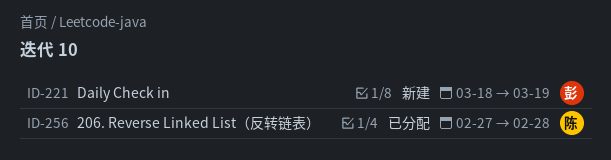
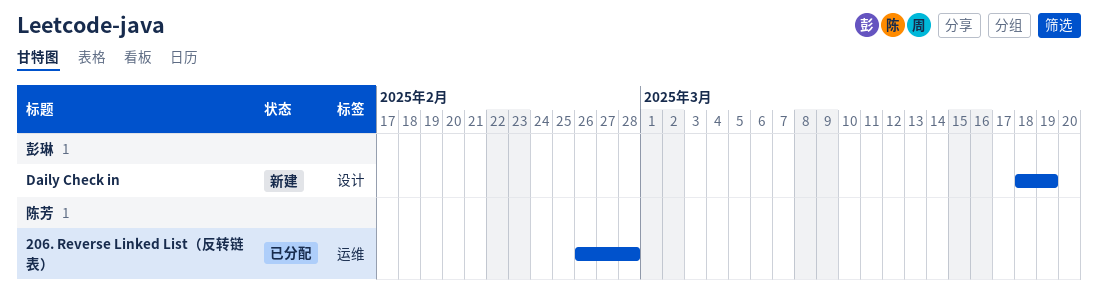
206. Reverse Linked List（反转链表）, start: Feb 27 -> Feb 26

